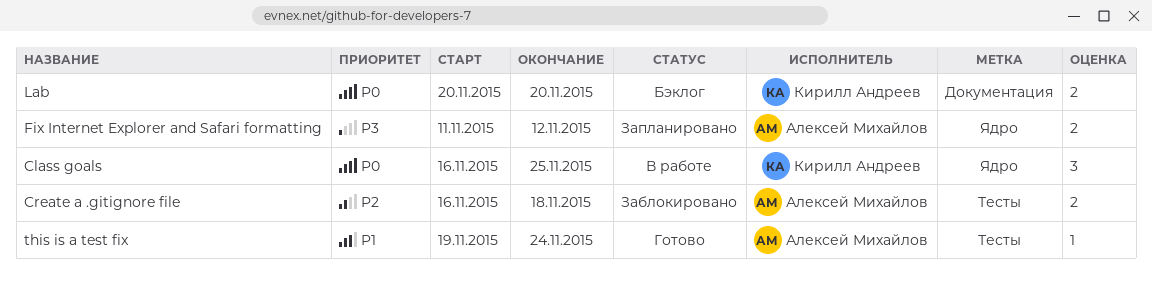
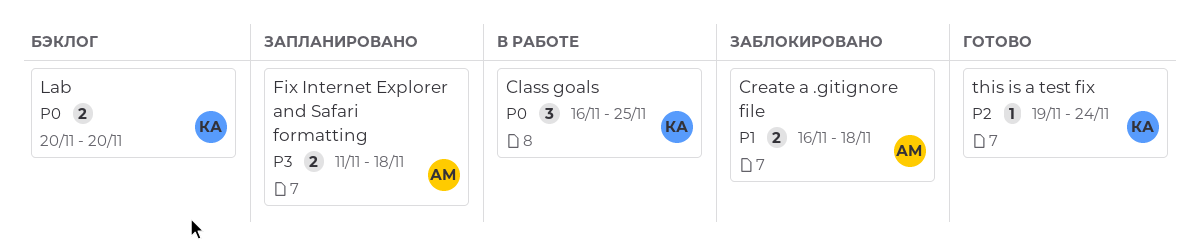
Create a .gitignore file, priority: P2 -> P1
Fix Internet Explorer and Safari formatting, due: Nov 12 -> Nov 18
this is a test fix, owner: Алексей Михайлов -> Кирилл Андреев
this is a test fix, priority: P1 -> P2

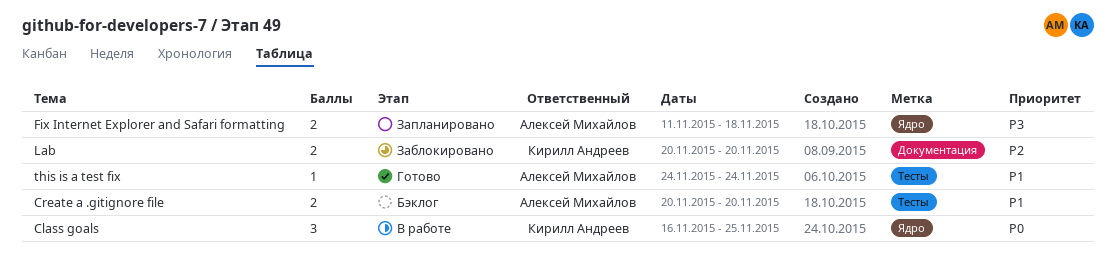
Create a .gitignore file, status: Заблокировано -> Бэклог
Create a .gitignore file, start: Nov 16 -> Nov 20
Create a .gitignore file, due: Nov 18 -> Nov 20
Lab, status: Бэклог -> Заблокировано
Lab, priority: P0 -> P2
this is a test fix, owner: Кирилл Андреев -> Алексей Михайлов
this is a test fix, priority: P2 -> P1
this is a test fix, start: Nov 19 -> Nov 24

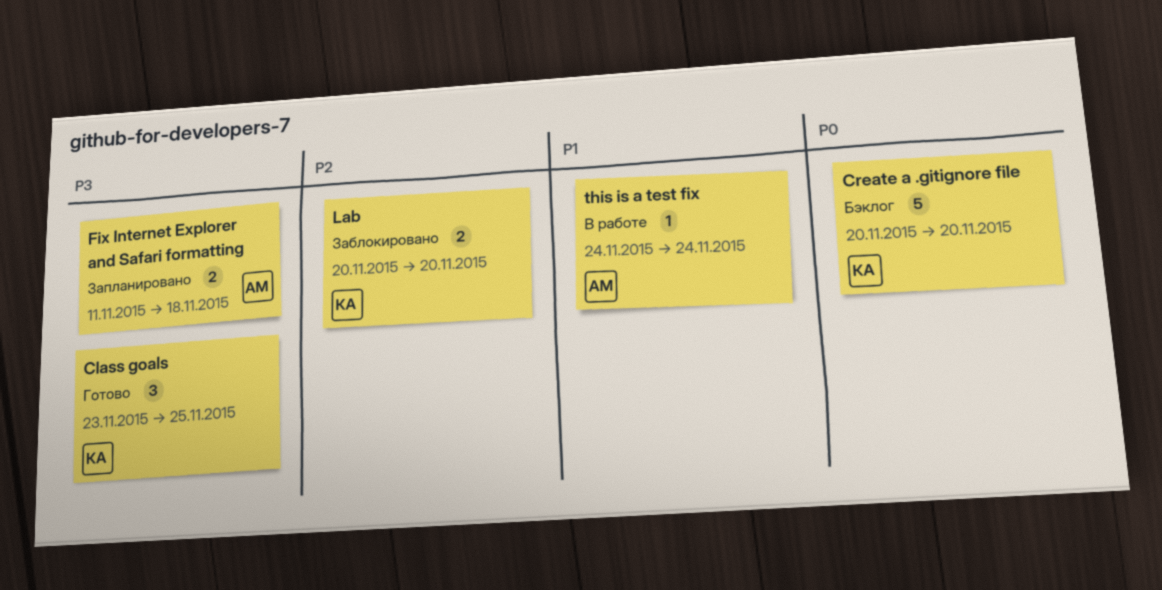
Class goals, status: В работе -> Готово
Class goals, priority: P0 -> P3
Class goals, start: Nov 16 -> Nov 23
Create a .gitignore file, owner: Алексей Михайлов -> Кирилл Андреев
Create a .gitignore file, priority: P1 -> P0
Create a .gitignore file, estimate: 2 -> 5
this is a test fix, status: Готово -> В работе

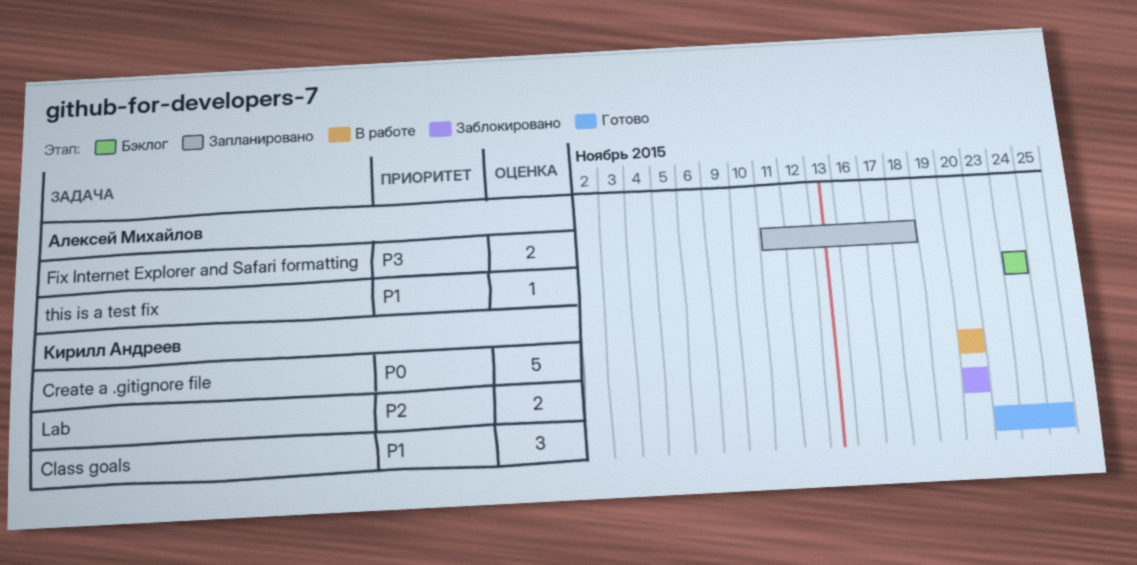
Class goals, priority: P3 -> P1
Create a .gitignore file, status: Бэклог -> В работе
this is a test fix, status: В работе -> Бэклог

